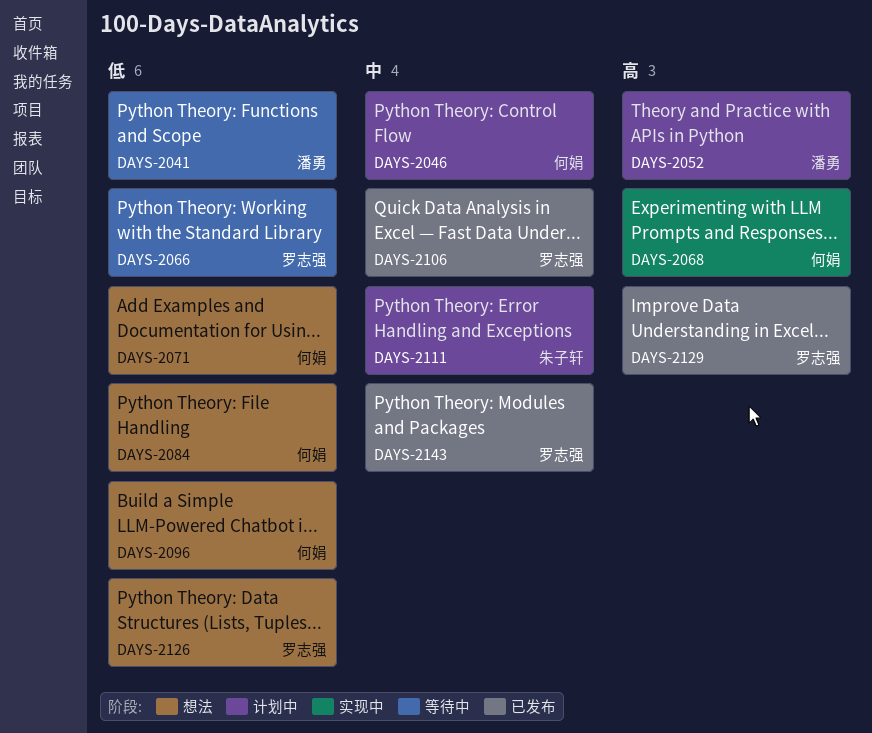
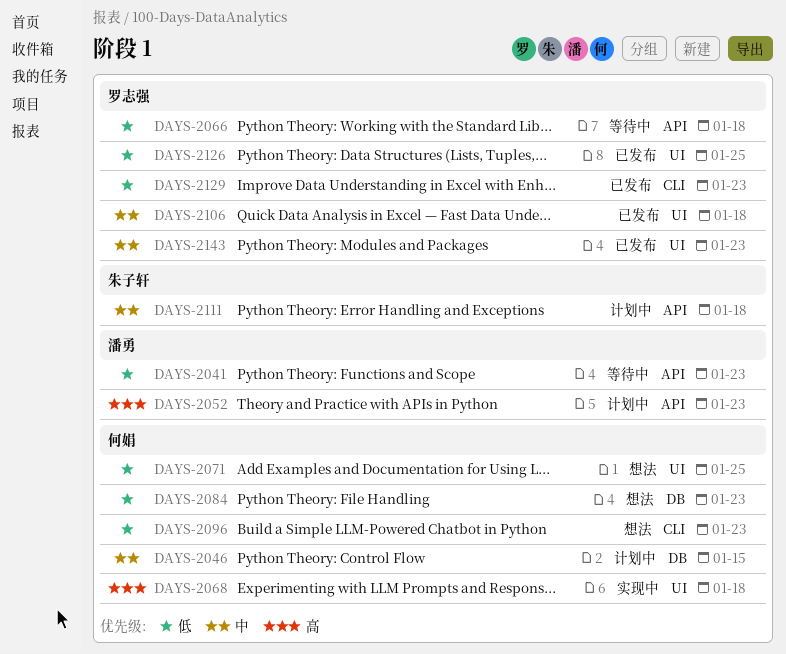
DAYS-2126, status: 想法 -> 已发布
DAYS-2129, priority: 高 -> 低

